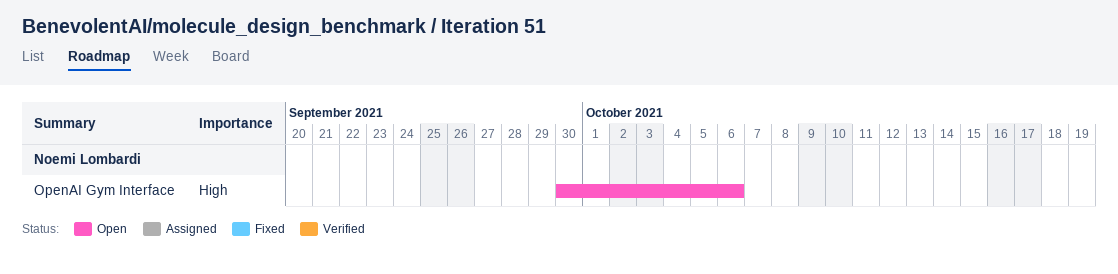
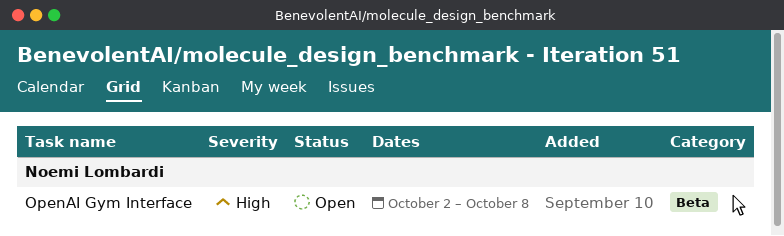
OpenAI Gym Interface, start: Sep 30 -> Oct 2
OpenAI Gym Interface, due: Oct 6 -> Oct 8

